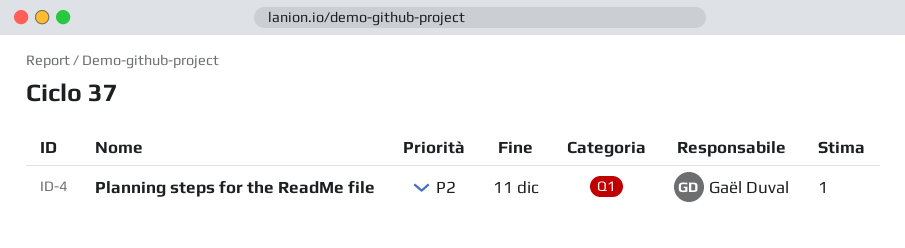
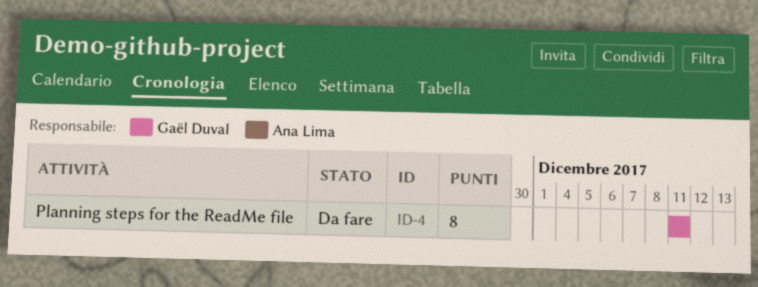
ID-4, estimate: 1 -> 8

